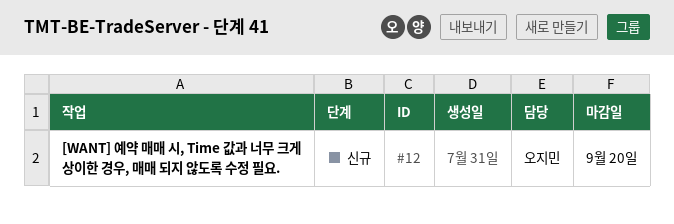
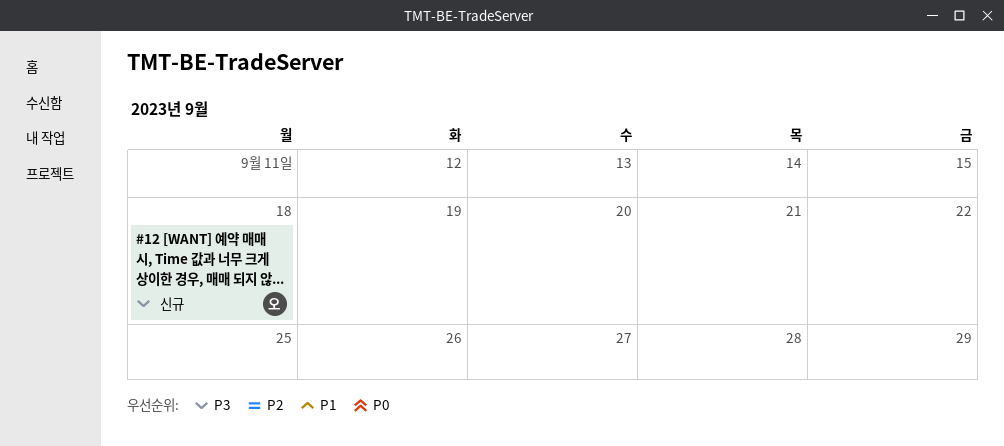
#12, due: Sep 20 -> Sep 18

